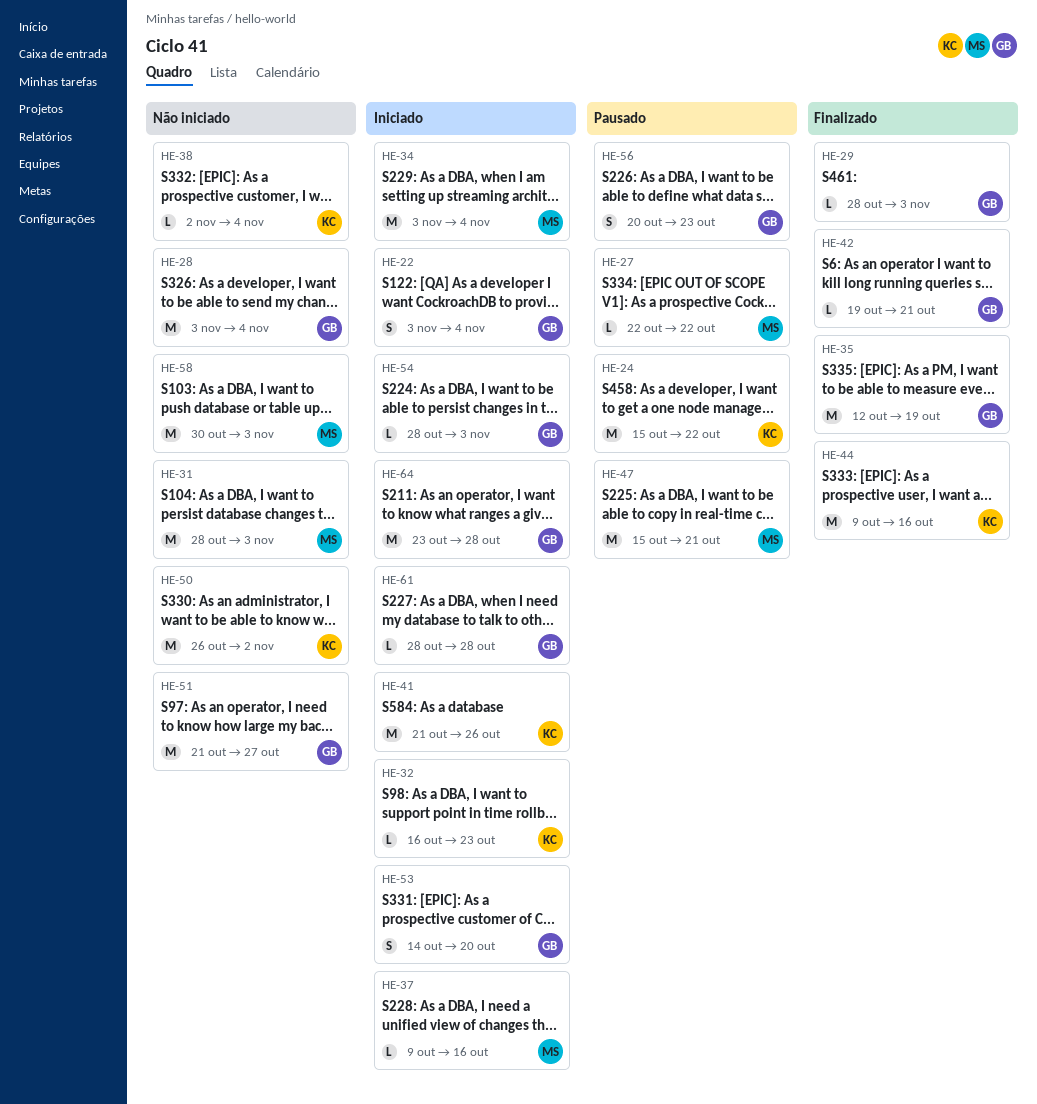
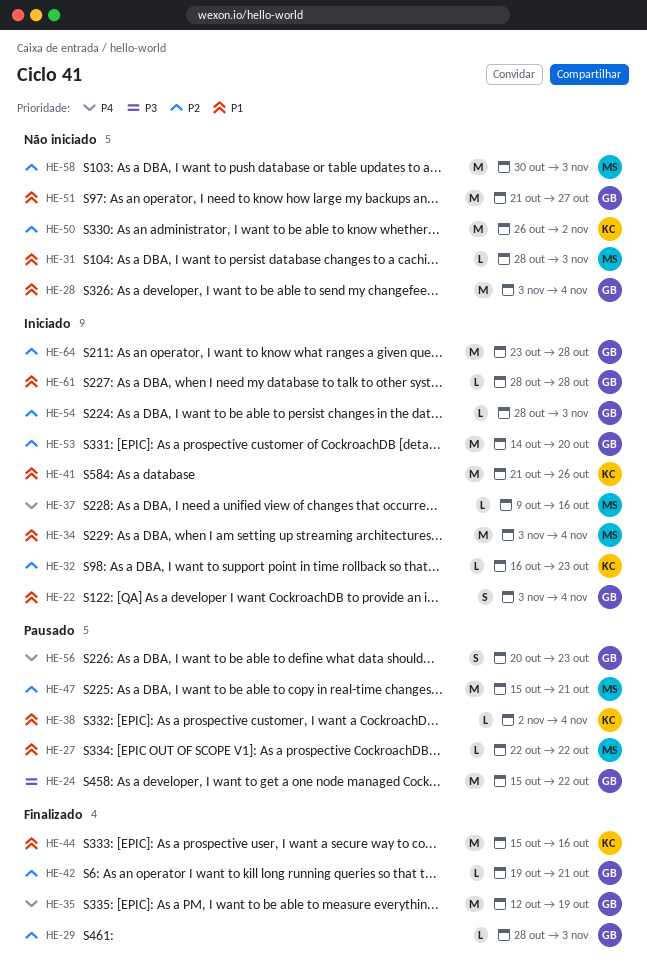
HE-24, owner: KC -> GB
HE-31, estimate: M -> L
HE-38, status: Não iniciado -> Pausado
HE-44, start: Oct 9 -> Oct 15
HE-53, estimate: S -> M

